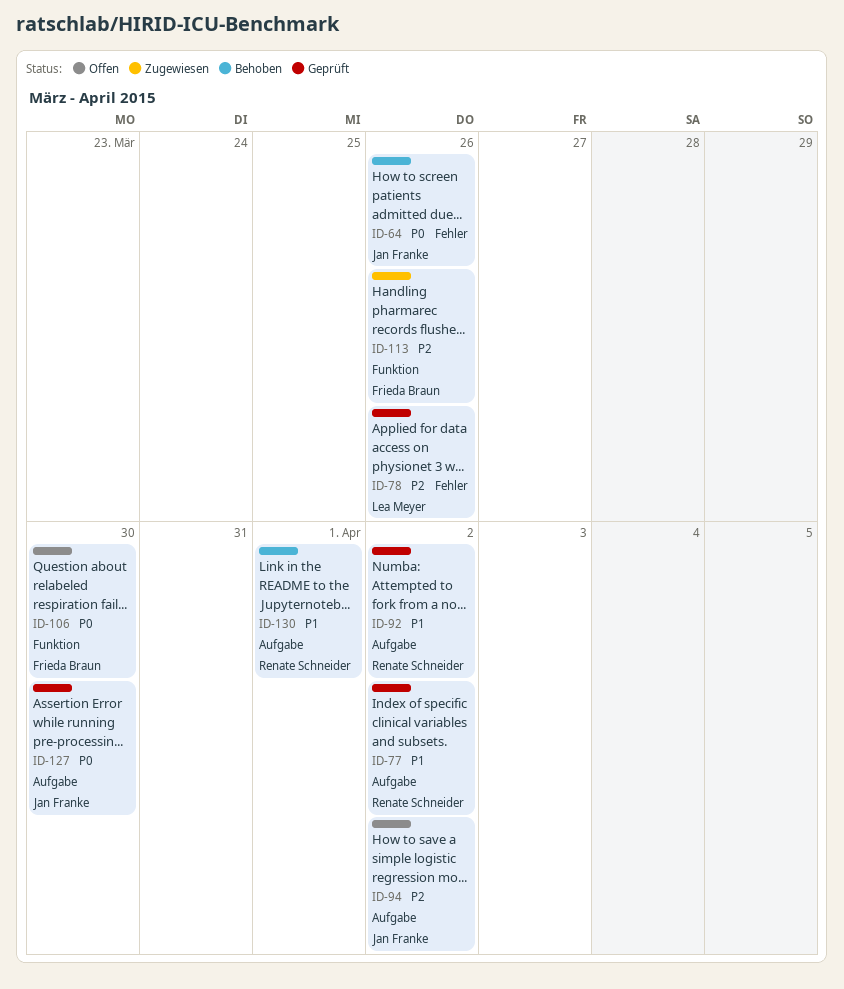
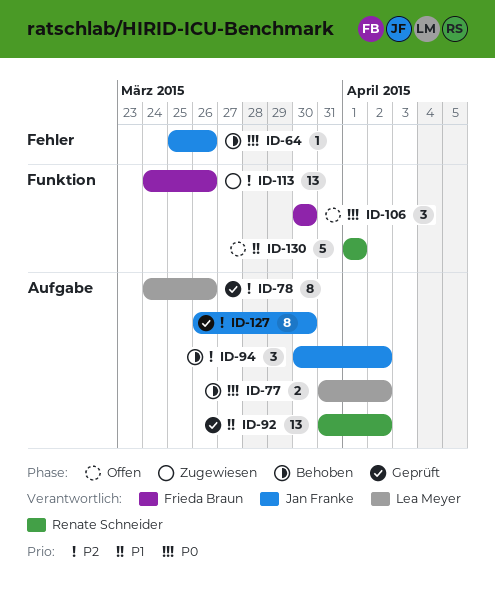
ID-77, status: Geprüft -> Behoben
ID-77, owner: Renate Schneider -> Lea Meyer
ID-77, priority: P1 -> P0
ID-78, label: Fehler -> Aufgabe
ID-94, status: Offen -> Behoben
ID-127, priority: P0 -> P2
ID-130, status: Behoben -> Offen
ID-130, label: Aufgabe -> Funktion

